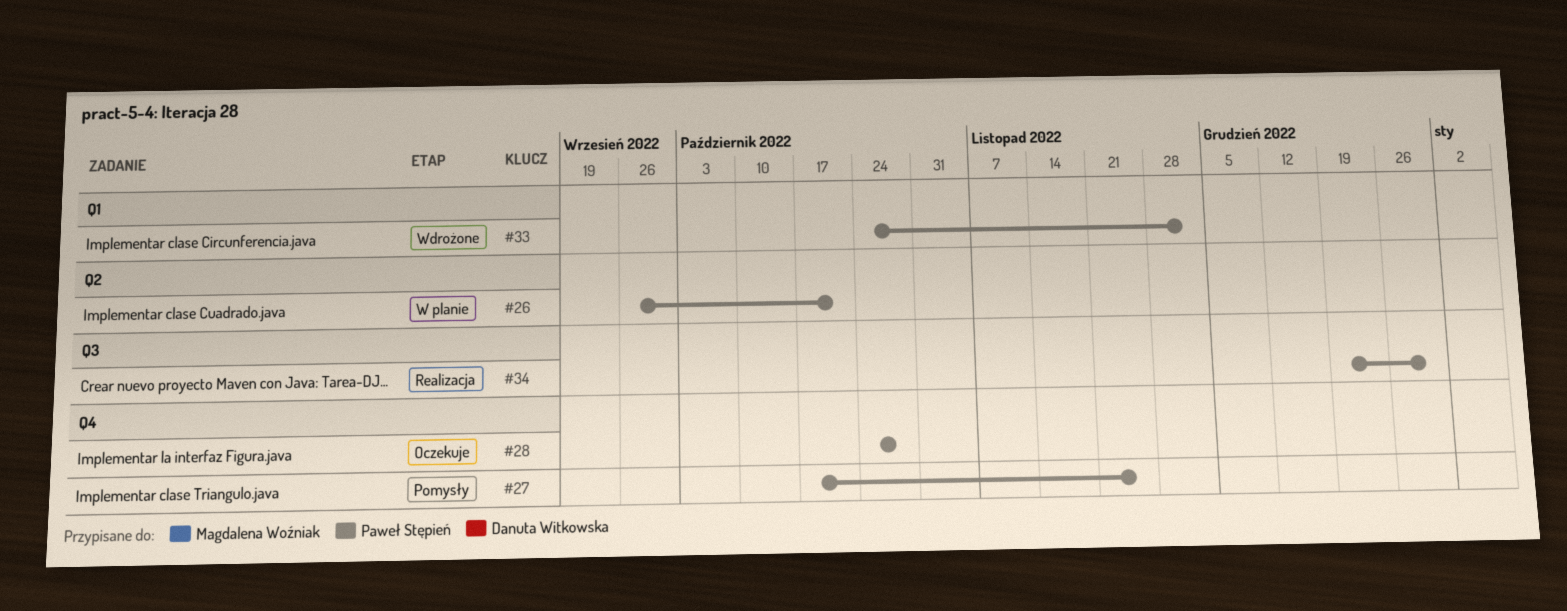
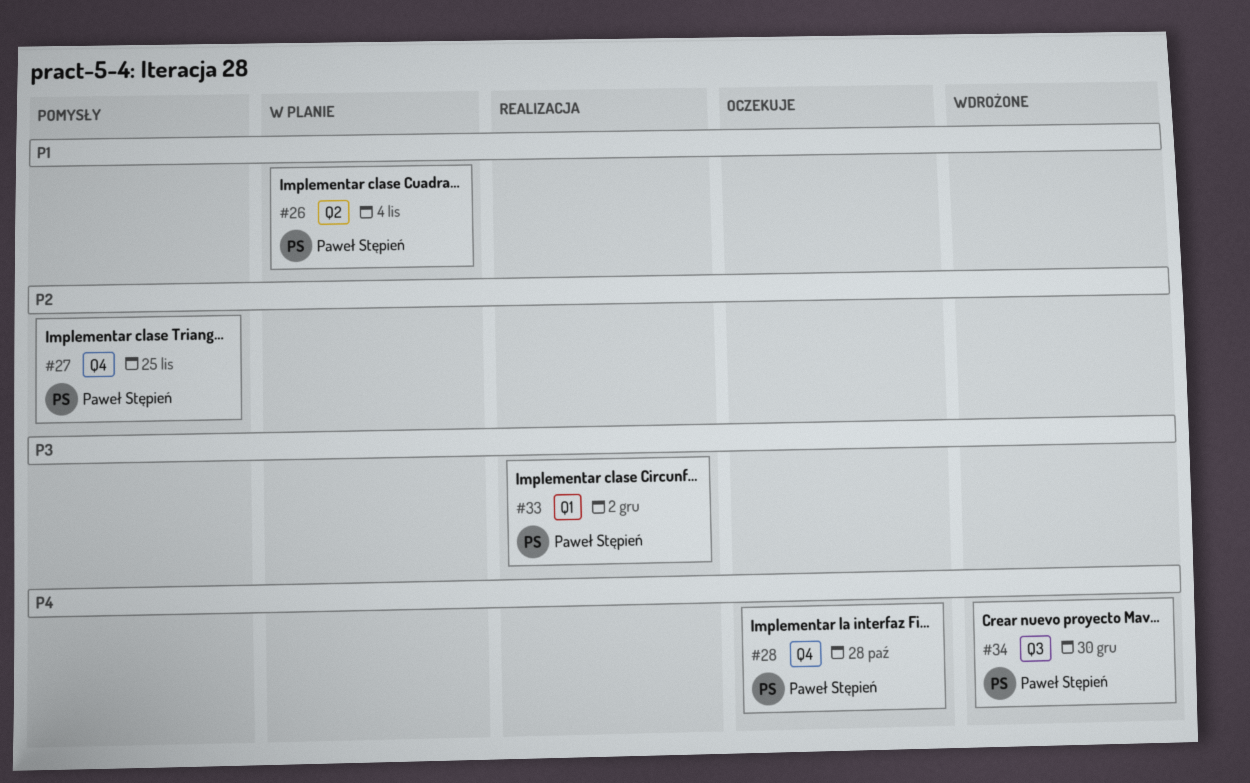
#26, due: Oct 21 -> Nov 4
#33, status: Wdrożone -> Realizacja
#34, status: Realizacja -> Wdrożone

